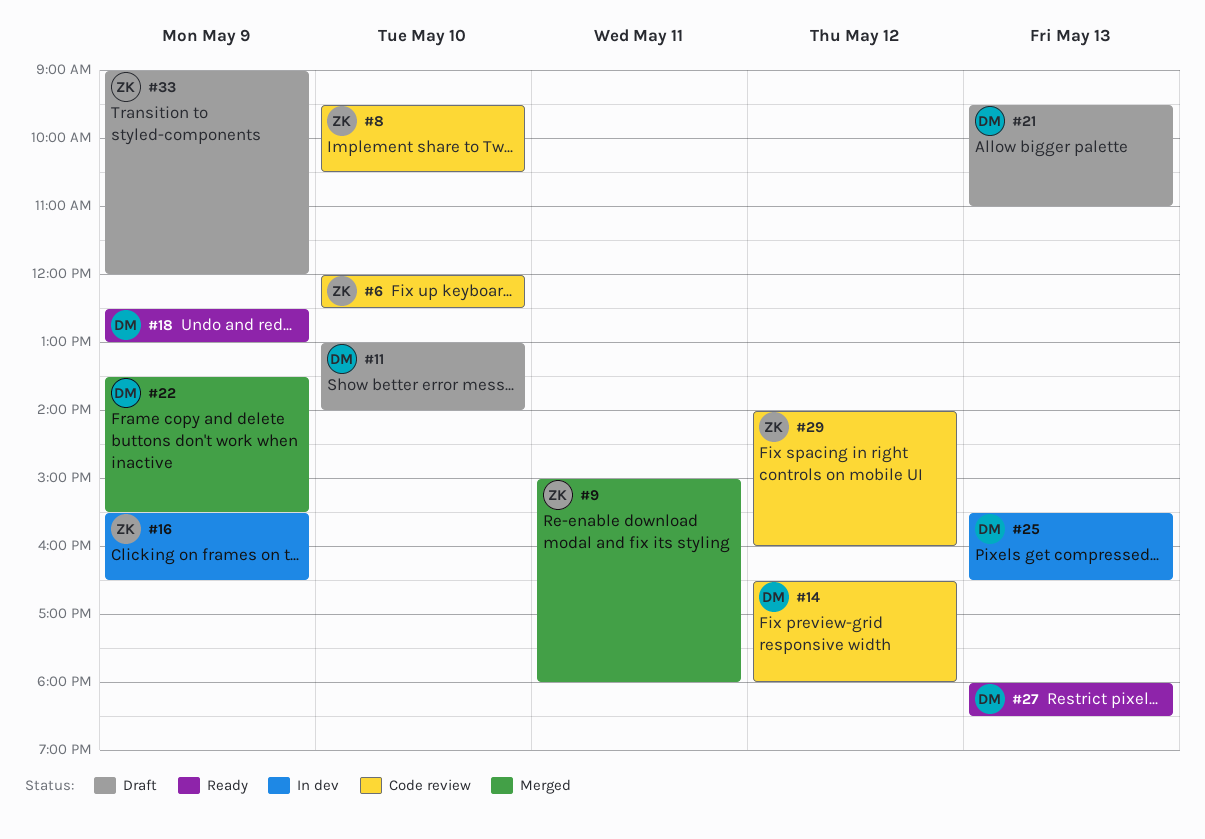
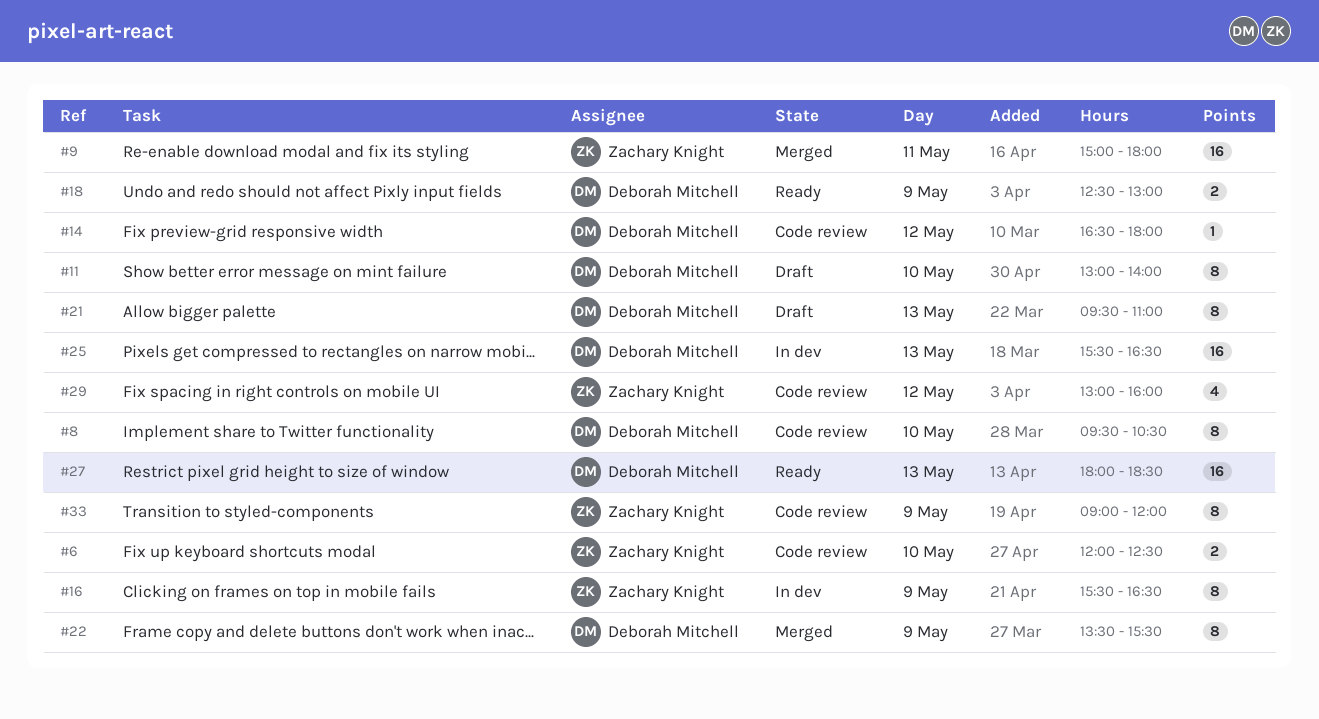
#8, owner: Zachary Knight -> Deborah Mitchell
#29, begins: 14:00 -> 13:00
#33, status: Draft -> Code review

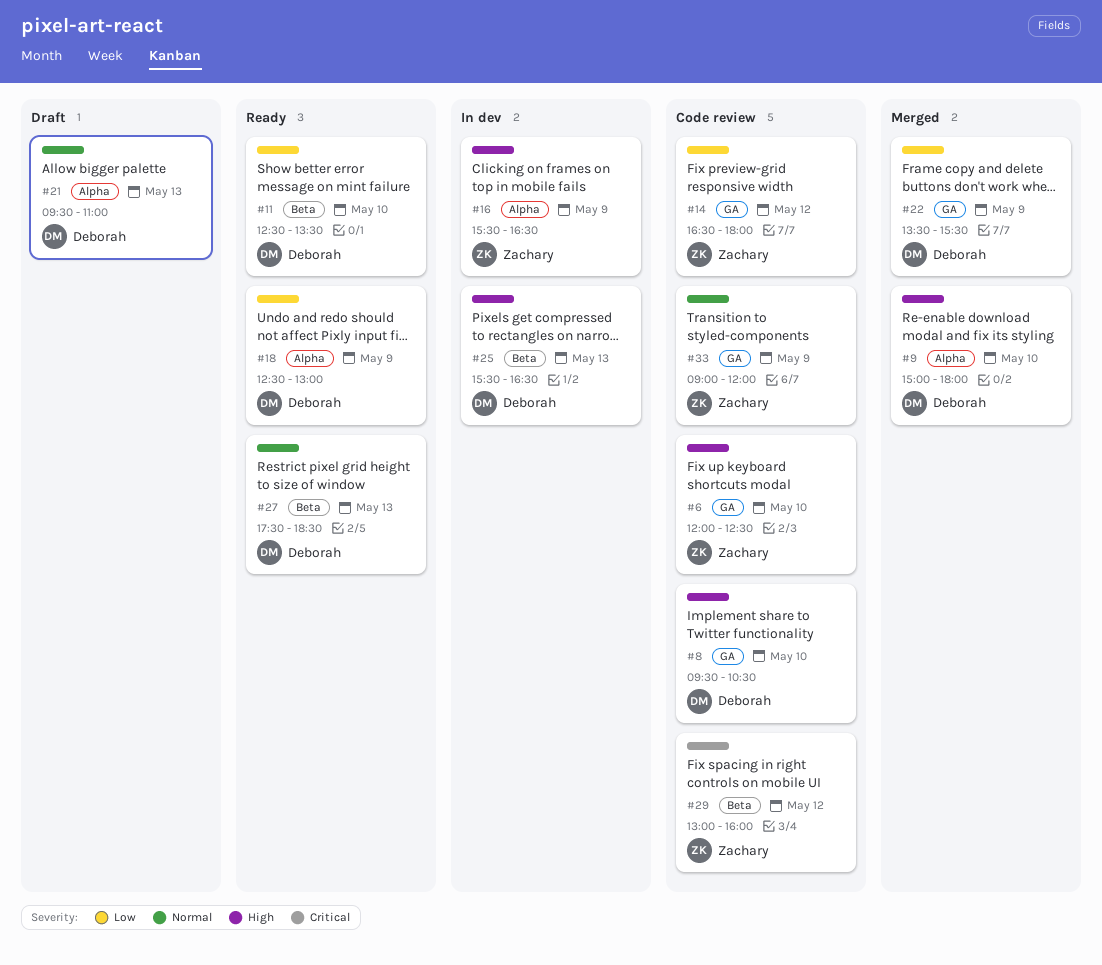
#9, owner: Zachary Knight -> Deborah Mitchell
#9, day: May 11 -> May 10
#11, status: Draft -> Ready
#11, begins: 13:00 -> 12:30
#11, ends: 14:00 -> 13:30
#14, owner: Deborah Mitchell -> Zachary Knight
#27, begins: 18:00 -> 17:30

